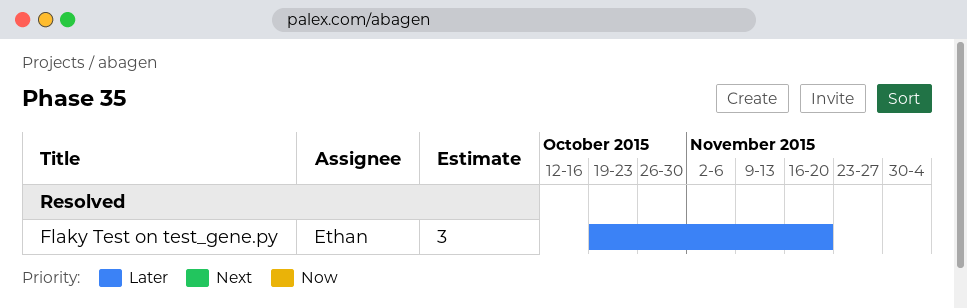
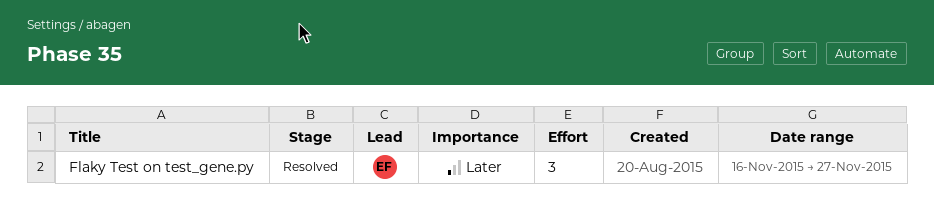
Flaky Test on test_gene.py, start: Oct 19 -> Nov 16
Flaky Test on test_gene.py, due: Nov 20 -> Nov 27

